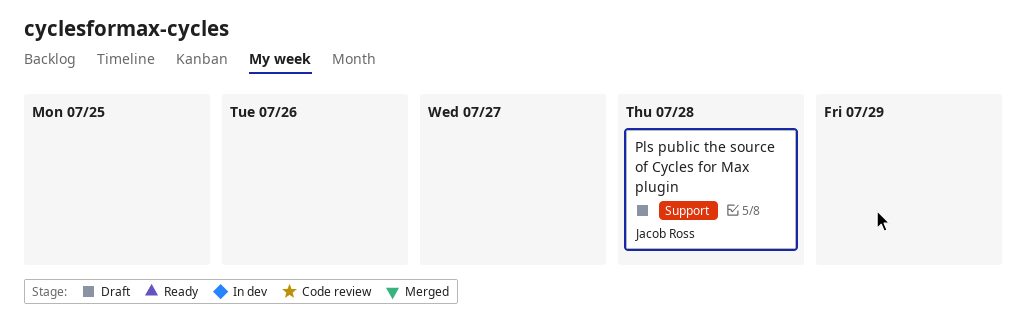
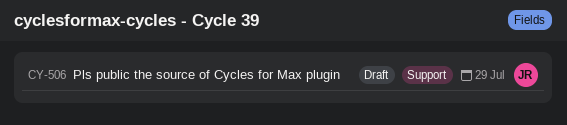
Pls public the source of Cycles for Max plugin, due: Jul 28 -> Jul 29

